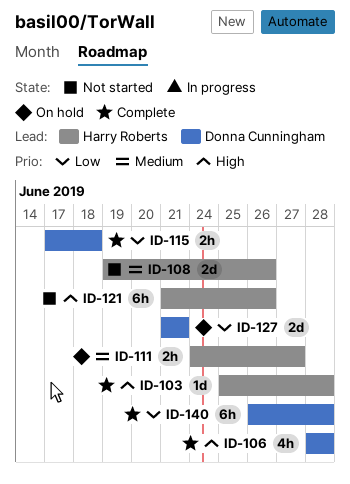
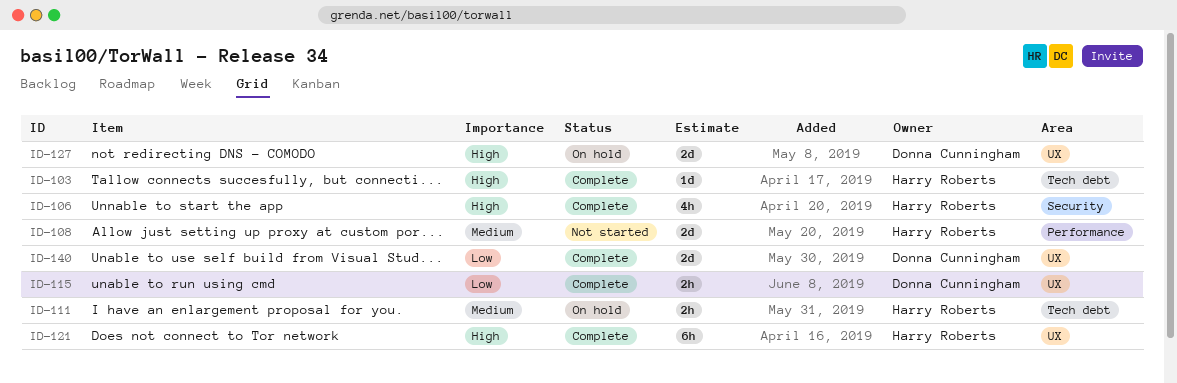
ID-106, owner: Donna Cunningham -> Harry Roberts
ID-121, status: Not started -> Complete
ID-127, priority: Low -> High
ID-140, estimate: 6h -> 2d

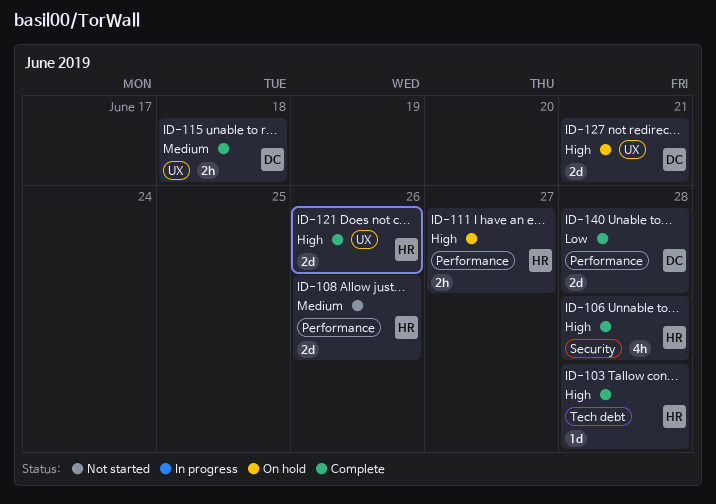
ID-111, priority: Medium -> High
ID-111, label: Tech debt -> Performance
ID-115, priority: Low -> Medium
ID-121, estimate: 6h -> 2d
ID-140, label: UX -> Performance

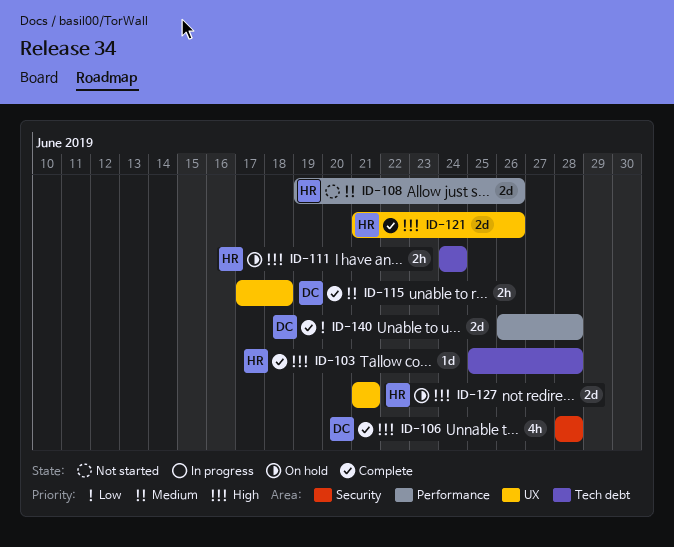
ID-106, owner: HR -> DC
ID-111, label: Performance -> Tech debt
ID-111, due: Jun 27 -> Jun 24
ID-127, owner: DC -> HR

